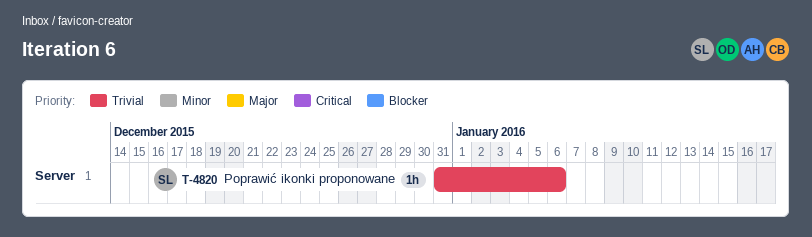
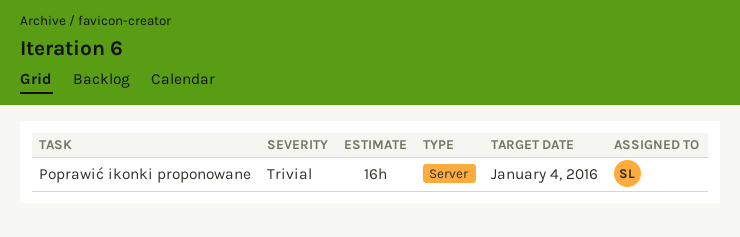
Poprawić ikonki proponowane, estimate: 1h -> 16h
Poprawić ikonki proponowane, due: Jan 6 -> Jan 4

